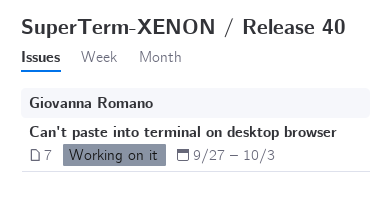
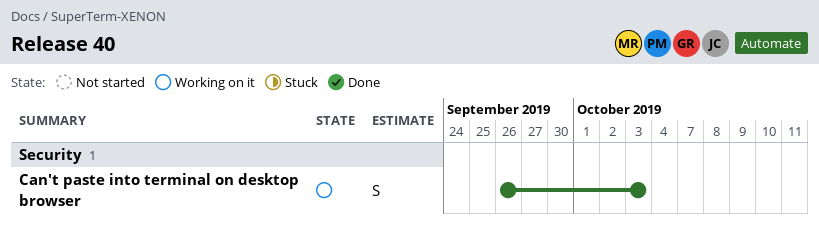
Can't paste into terminal on desktop browser, start: Sep 27 -> Sep 26

